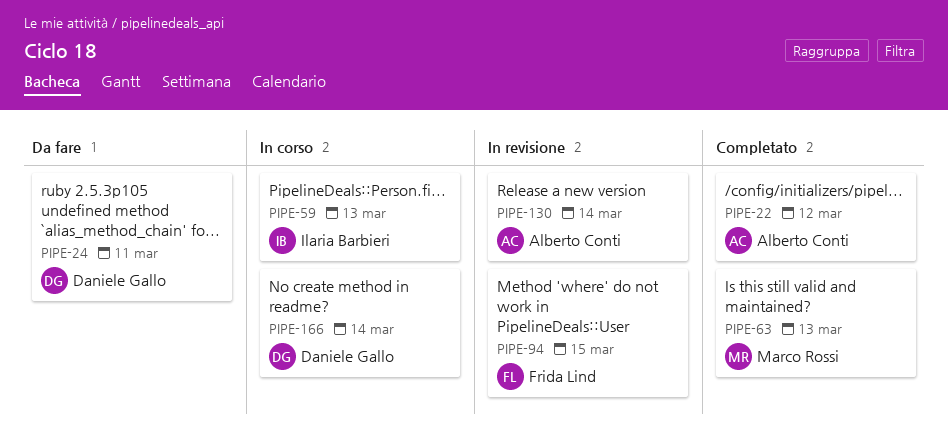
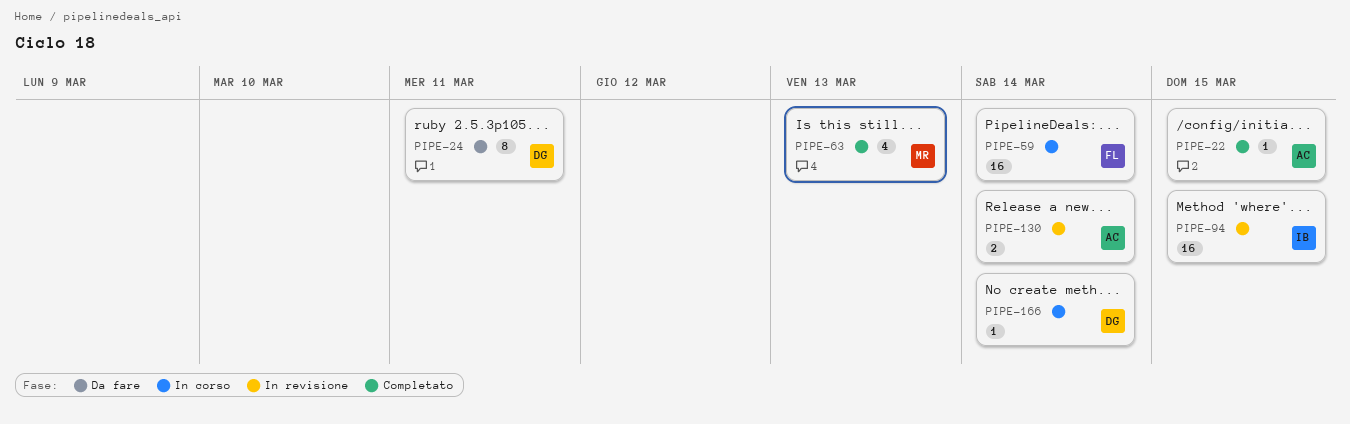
PIPE-22, due: Mar 12 -> Mar 15
PIPE-59, owner: Ilaria Barbieri -> Frida Lind
PIPE-59, due: Mar 13 -> Mar 14
PIPE-94, owner: Frida Lind -> Ilaria Barbieri

